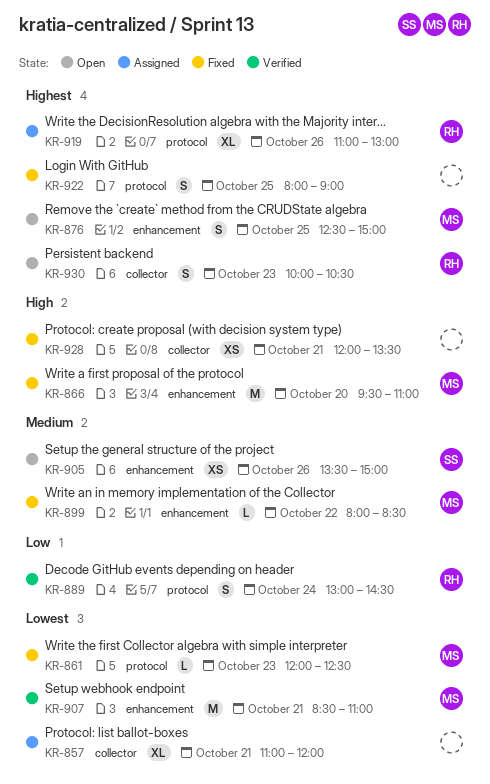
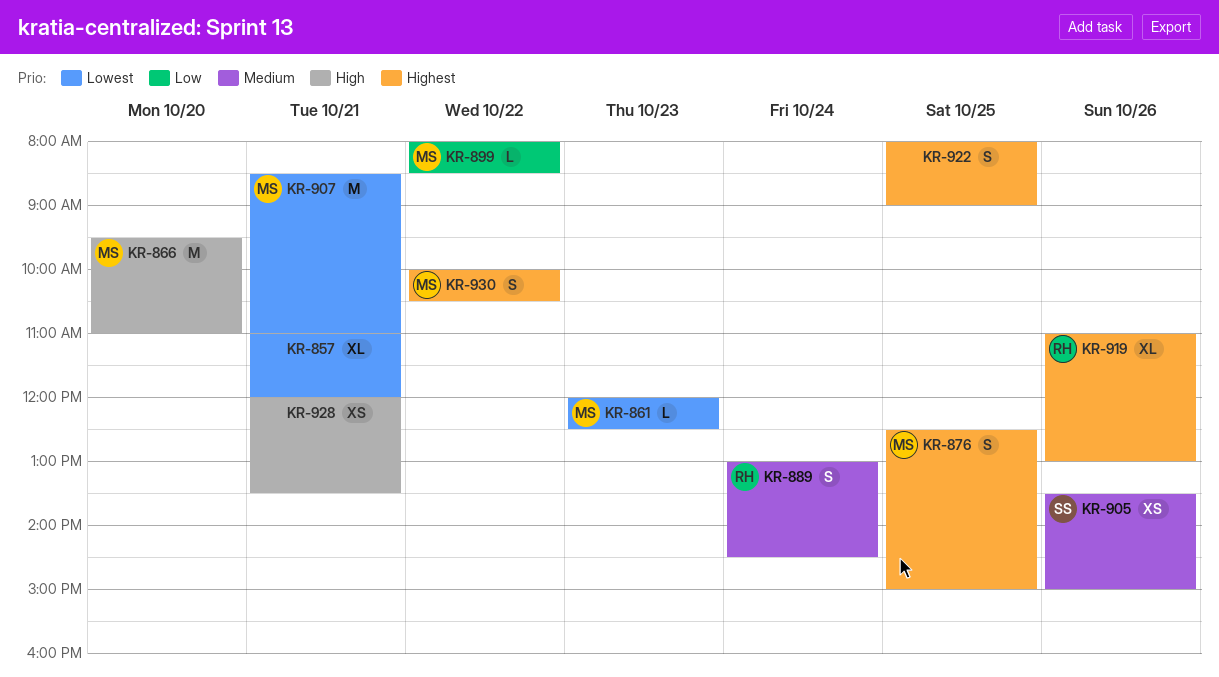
KR-889, priority: Low -> Medium
KR-899, priority: Medium -> Low
KR-930, owner: RH -> MS
KR-930, day: Oct 23 -> Oct 22

